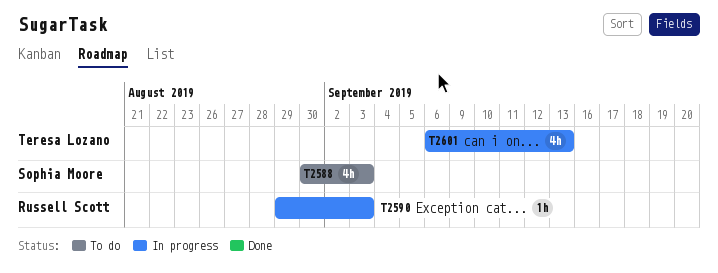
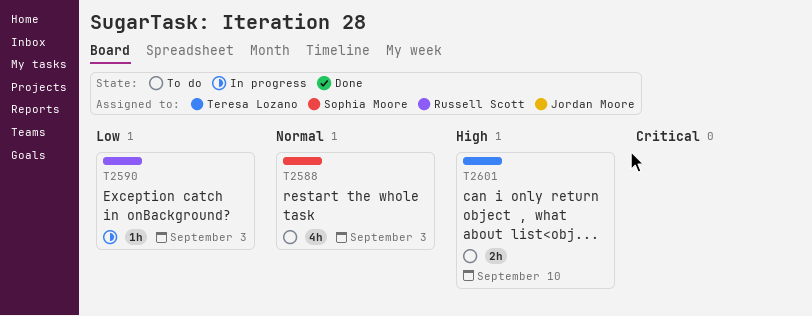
T2601, status: In progress -> To do
T2601, estimate: 4h -> 2h
T2601, due: Sep 13 -> Sep 10

